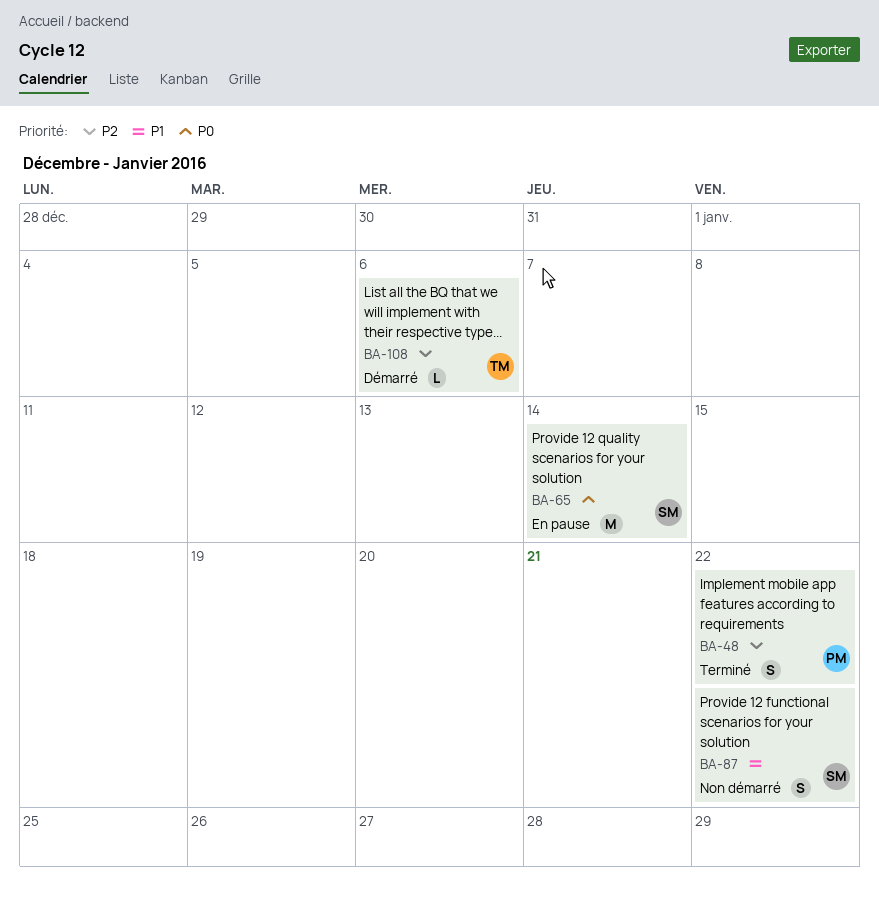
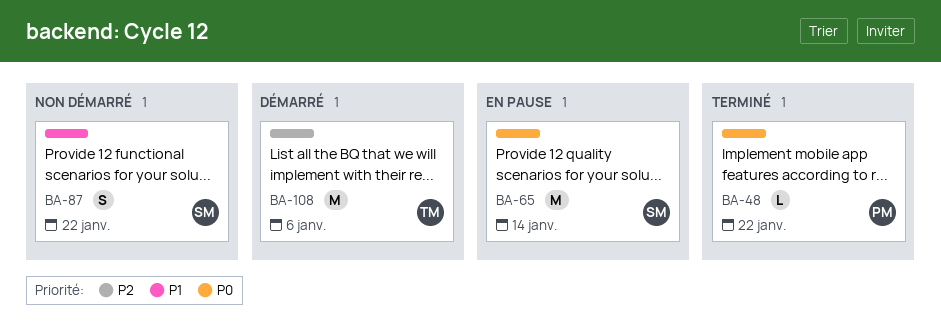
BA-48, priority: P2 -> P0
BA-48, estimate: S -> L
BA-108, estimate: L -> M

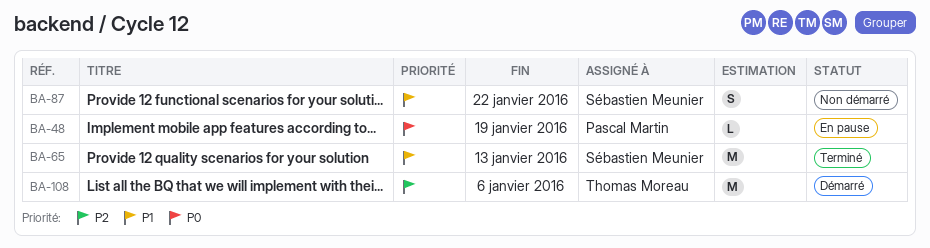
BA-48, status: Terminé -> En pause
BA-48, due: Jan 22 -> Jan 19
BA-65, status: En pause -> Terminé
BA-65, priority: P0 -> P1
BA-65, due: Jan 14 -> Jan 13

